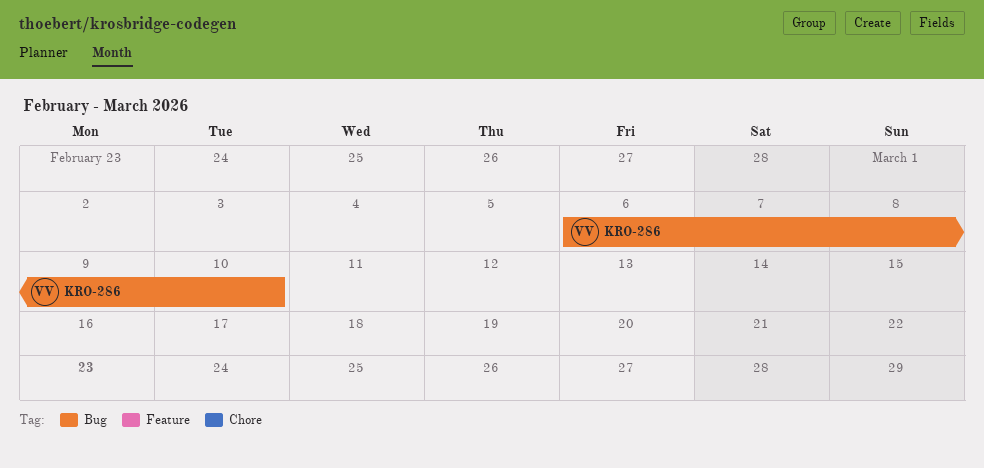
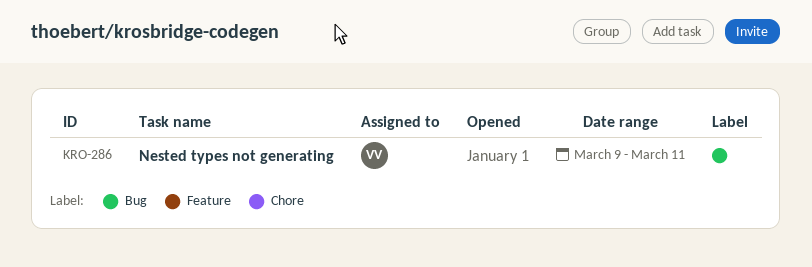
KRO-286, start: Mar 6 -> Mar 9
KRO-286, due: Mar 10 -> Mar 11

